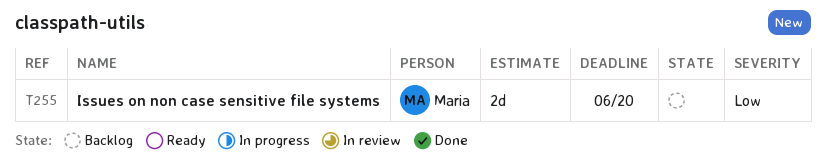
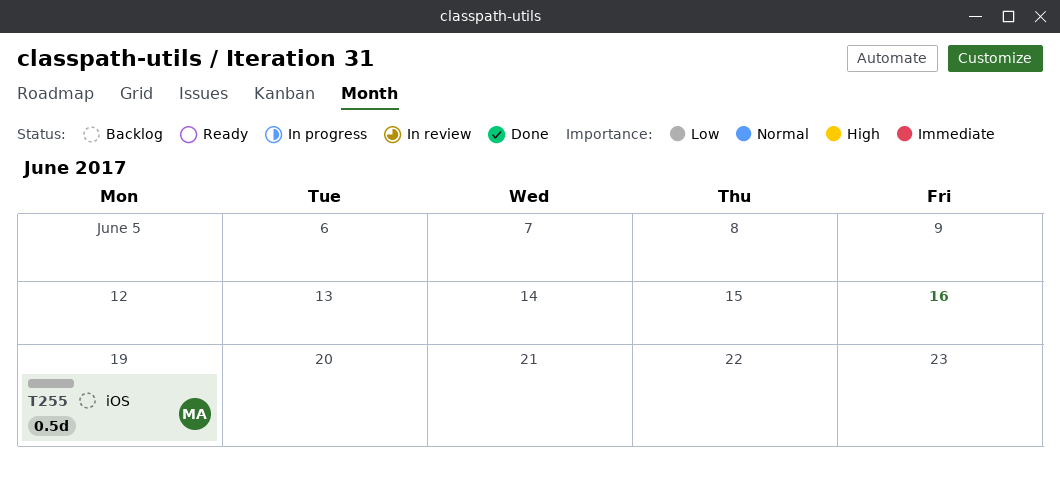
T255, estimate: 2d -> 0.5d
T255, due: Jun 20 -> Jun 19

